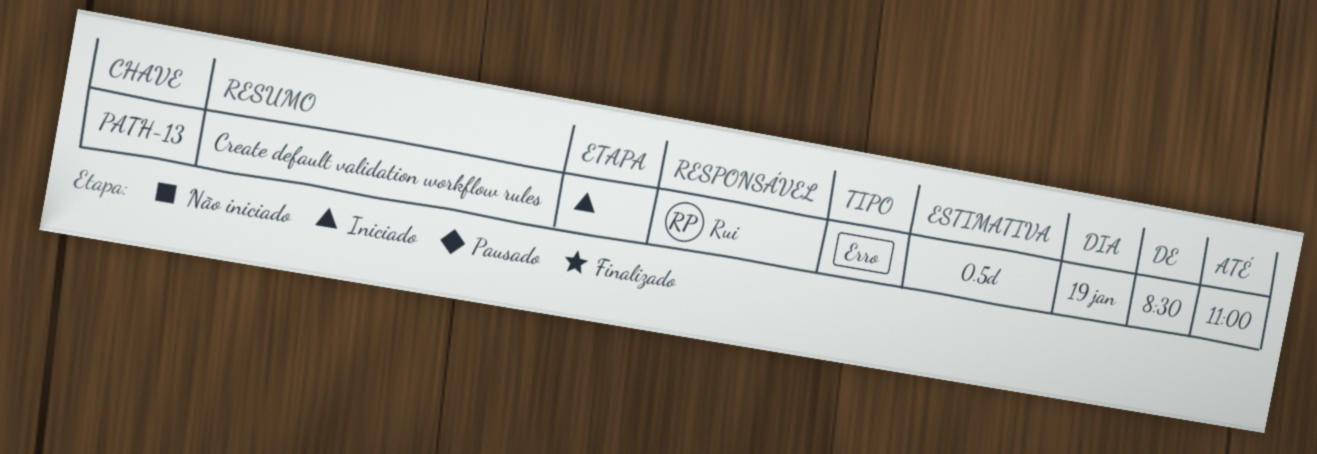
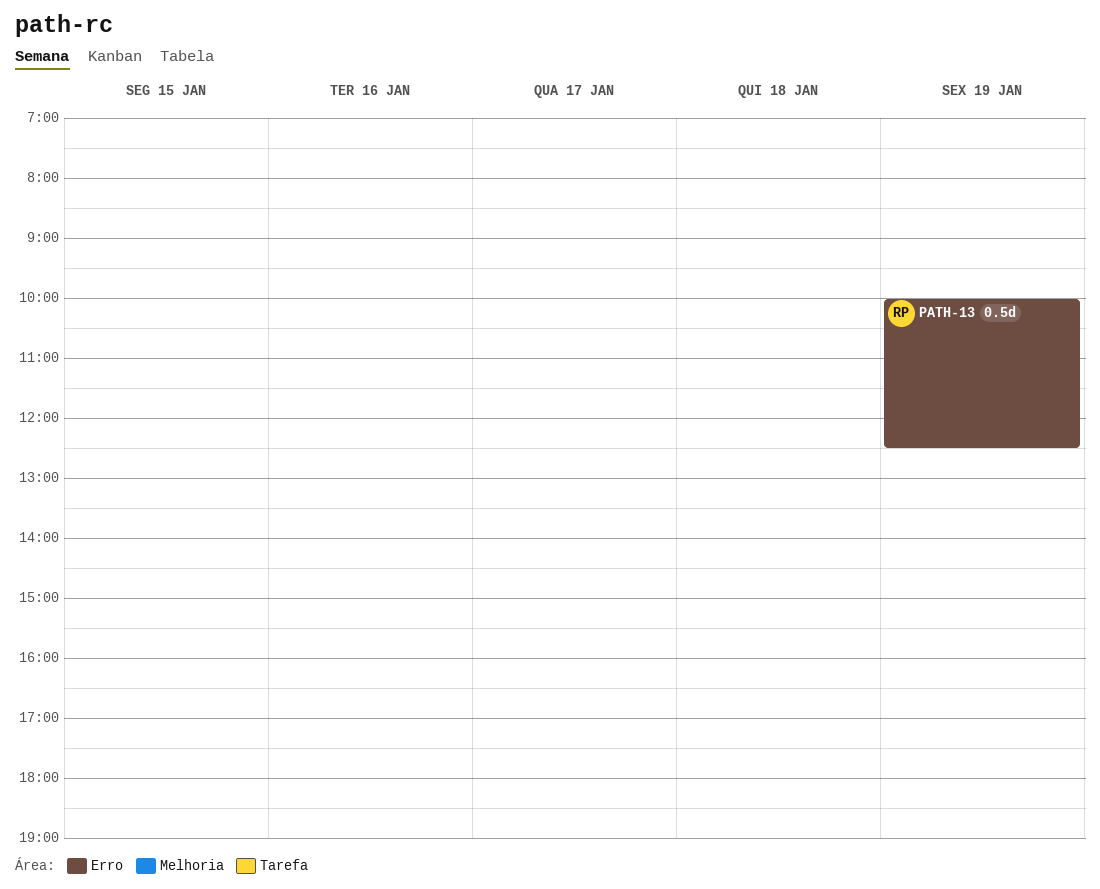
PATH-13, begins: 08:30 -> 10:00
PATH-13, ends: 11:00 -> 12:30

